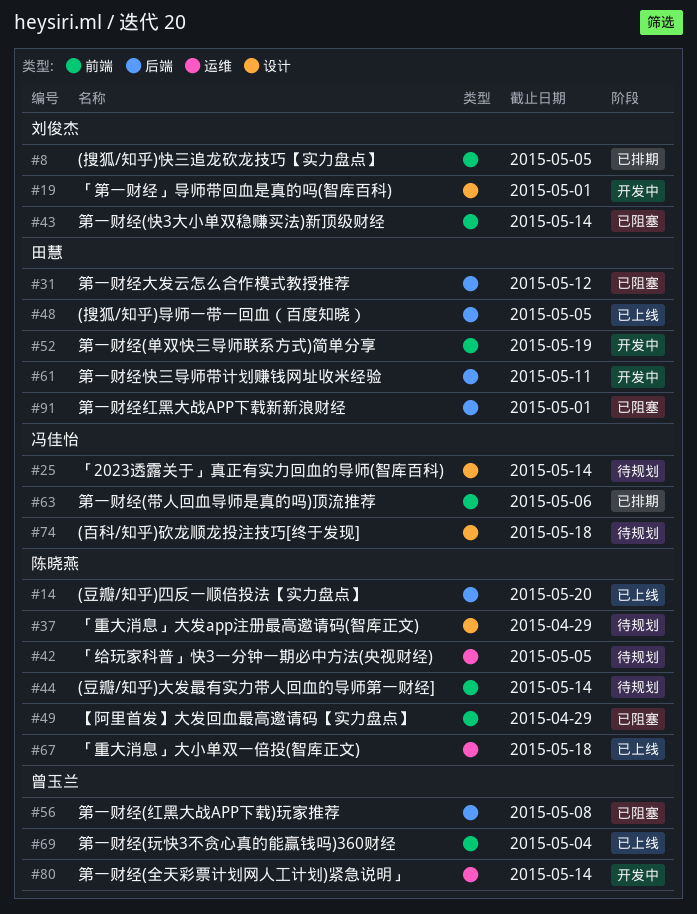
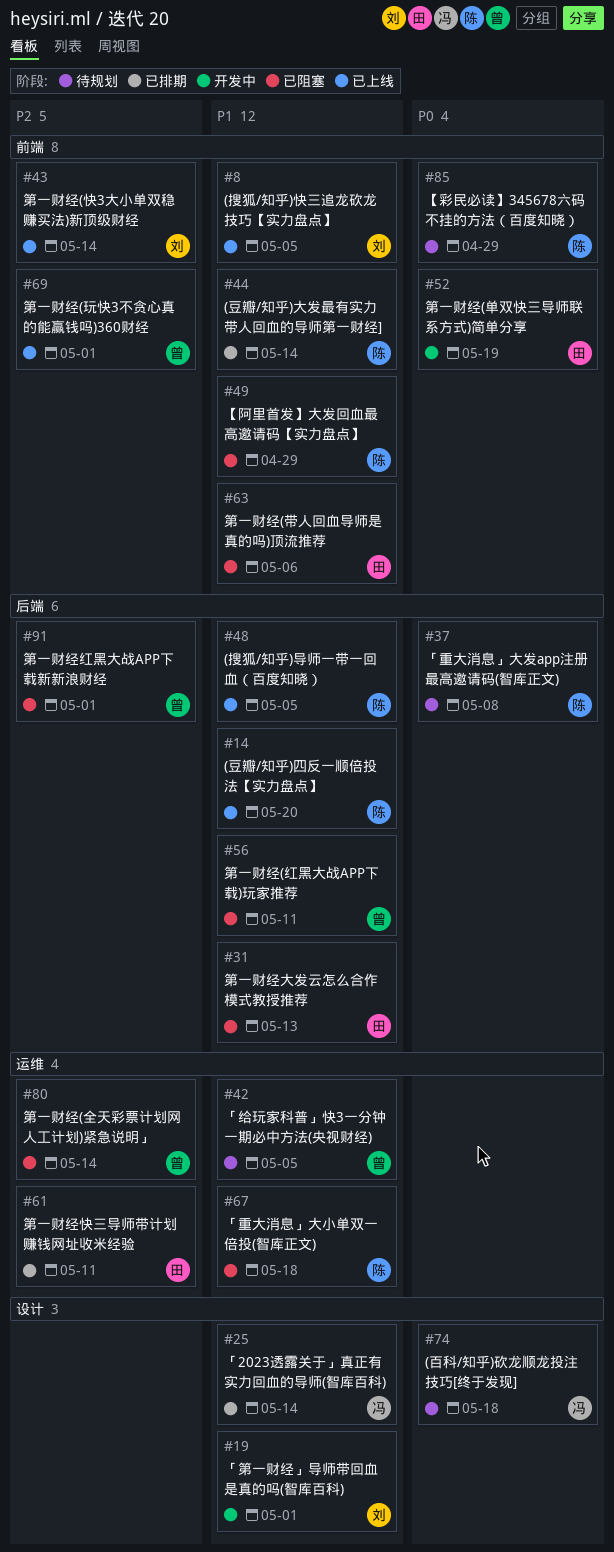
#8, status: 已排期 -> 已上线
#25, status: 待规划 -> 已排期
#31, due: May 12 -> May 13
#37, label: 设计 -> 后端
#37, due: Apr 29 -> May 8
#42, owner: 陈晓燕 -> 曾玉兰
#43, status: 已阻塞 -> 已上线
#44, status: 待规划 -> 已排期
#48, owner: 田慧 -> 陈晓燕
#56, due: May 8 -> May 11
#61, status: 开发中 -> 已排期
#61, label: 后端 -> 运维
#63, status: 已排期 -> 已阻塞
#63, owner: 冯佳怡 -> 田慧
#67, status: 已上线 -> 已阻塞
#69, due: May 4 -> May 1
#80, status: 开发中 -> 已阻塞
#85: none -> present
#91, owner: 田慧 -> 曾玉兰

